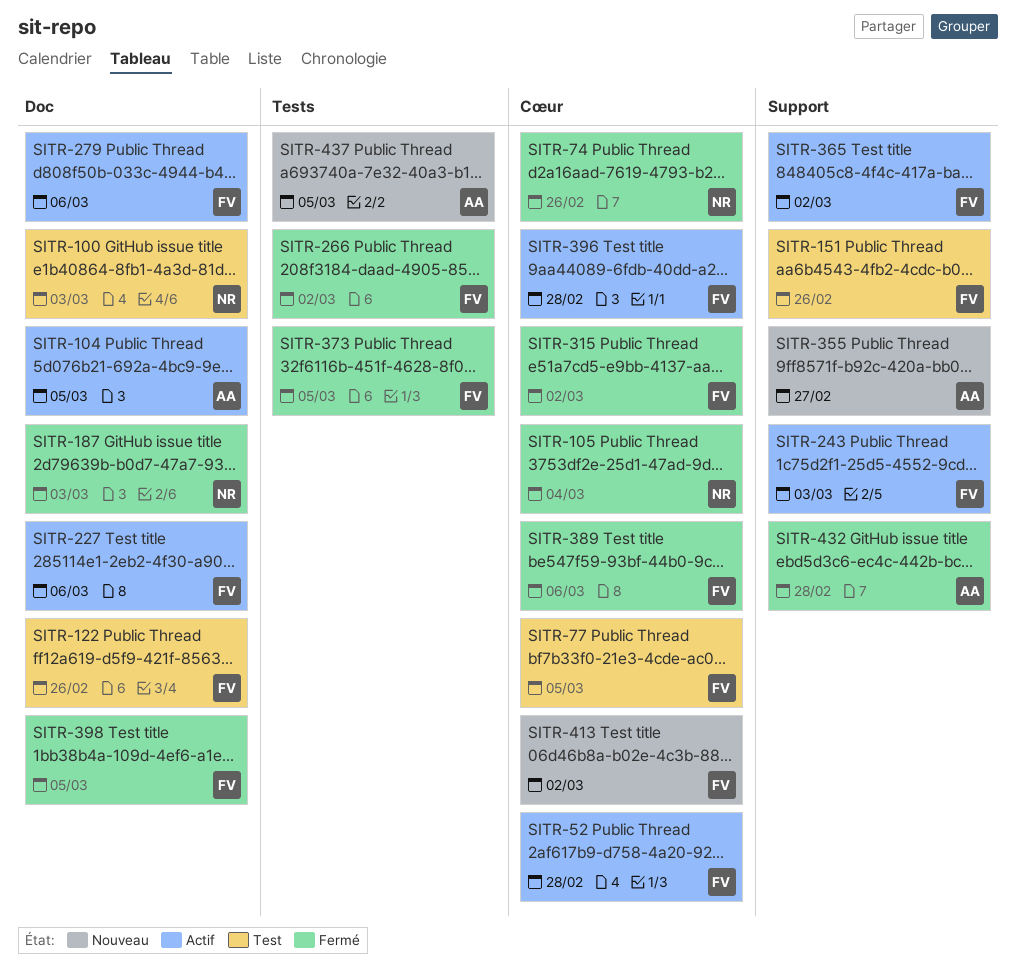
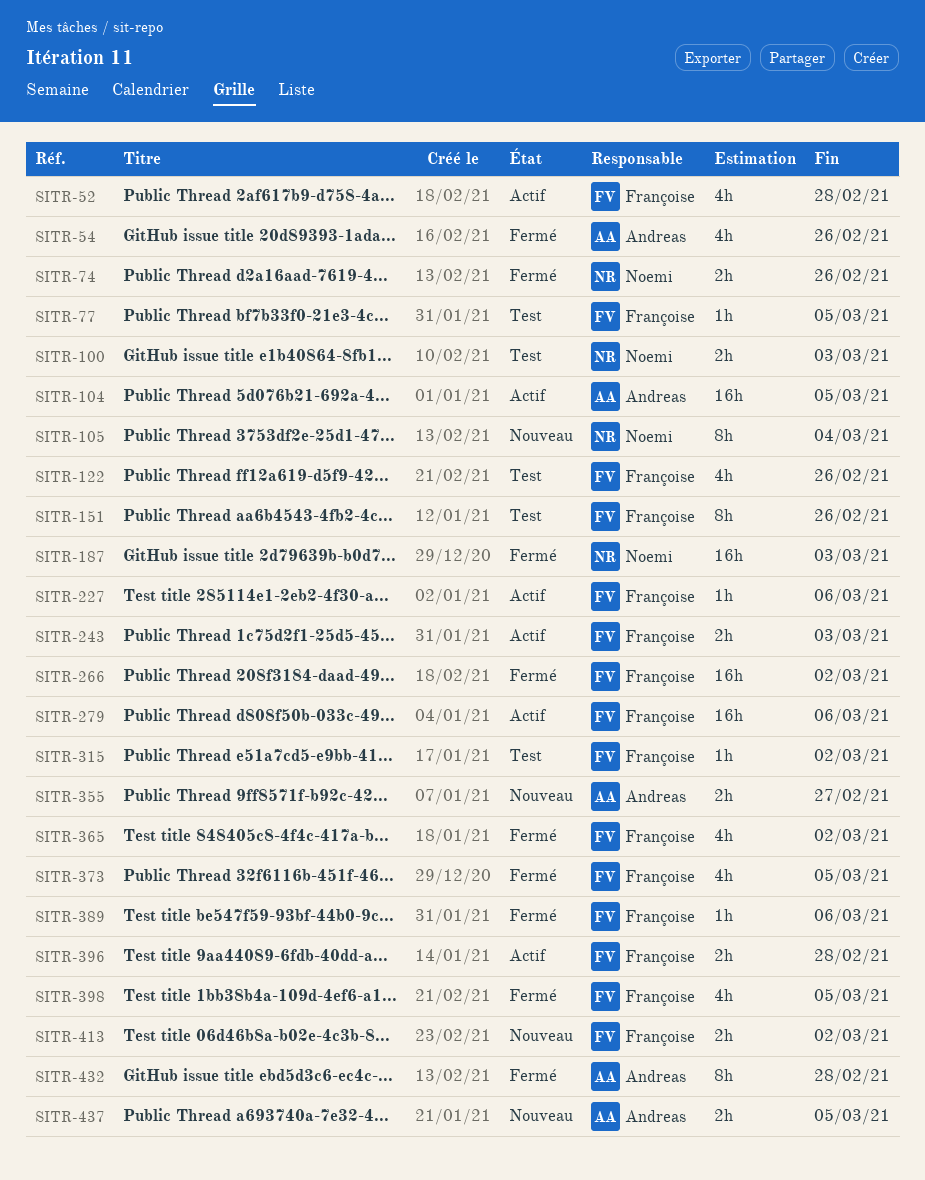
SITR-54: none -> present
SITR-105, status: Fermé -> Nouveau
SITR-315, status: Fermé -> Test
SITR-365, status: Actif -> Fermé

